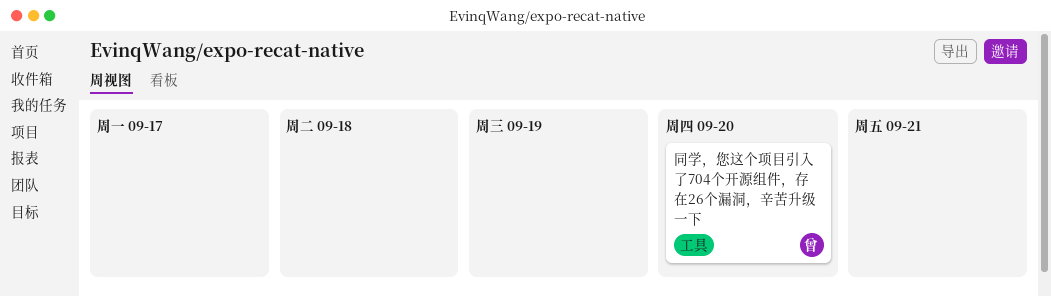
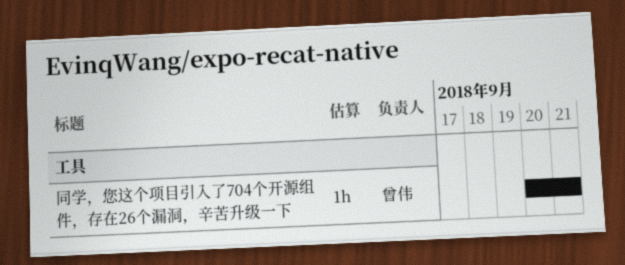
同学，您这个项目引入了704个开源组件，存在26个漏洞，辛苦升级一下, due: Sep 20 -> Sep 21

